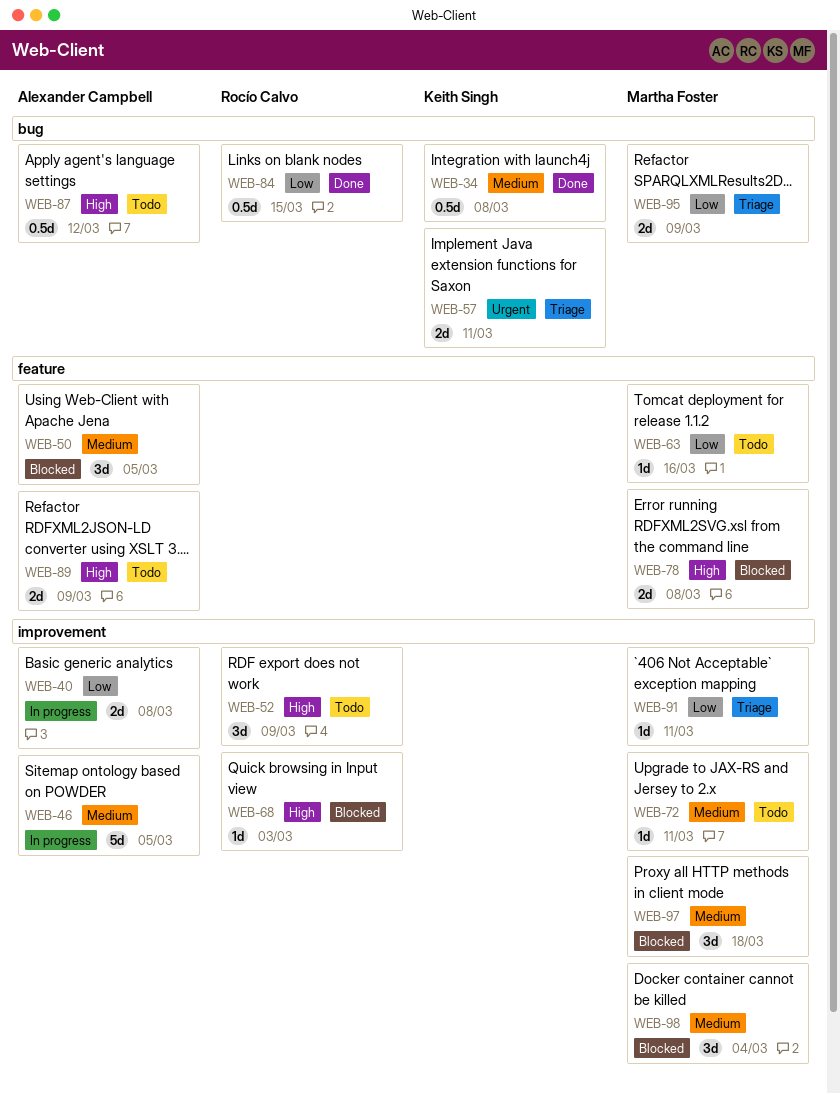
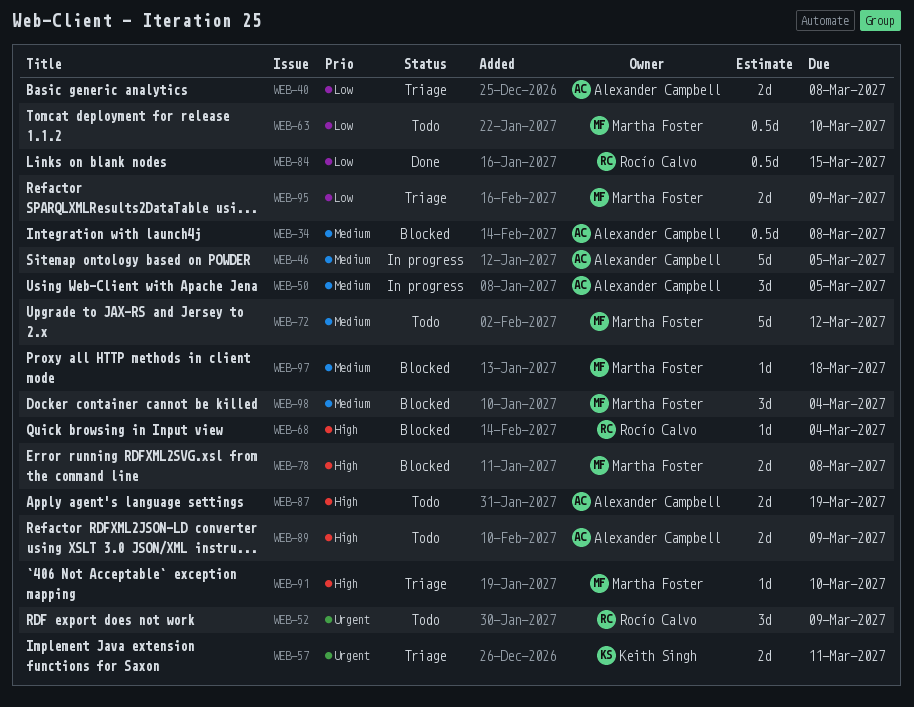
WEB-34, status: Done -> Blocked
WEB-34, owner: Keith Singh -> Alexander Campbell
WEB-40, status: In progress -> Triage
WEB-50, status: Blocked -> In progress
WEB-52, priority: High -> Urgent
WEB-63, estimate: 1d -> 0.5d
WEB-63, due: Mar 16 -> Mar 10
WEB-68, due: Mar 3 -> Mar 4
WEB-72, estimate: 1d -> 5d
WEB-72, due: Mar 11 -> Mar 12
WEB-87, estimate: 0.5d -> 2d
WEB-87, due: Mar 12 -> Mar 19
WEB-91, priority: Low -> High
WEB-91, due: Mar 11 -> Mar 10
WEB-97, estimate: 3d -> 1d

